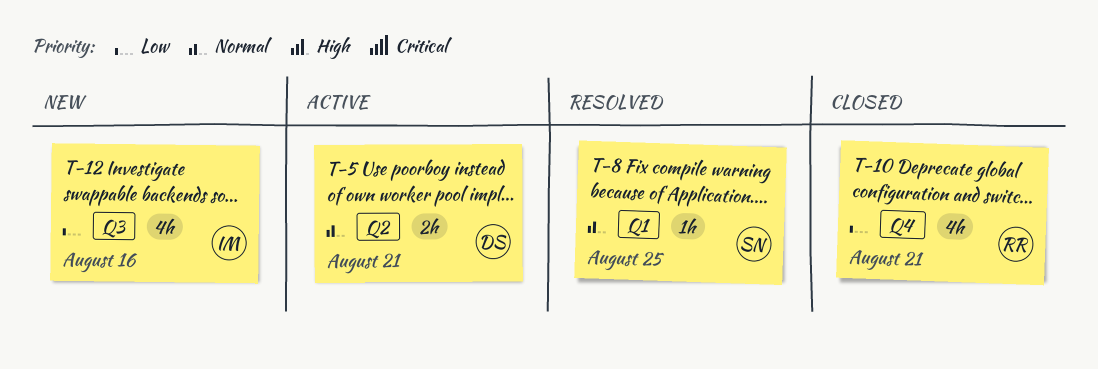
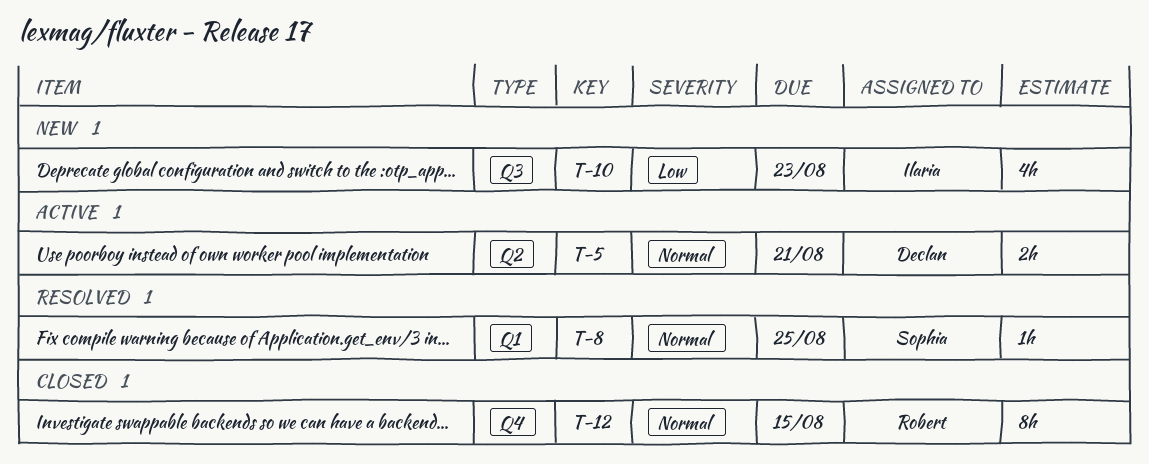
T-10, status: Closed -> New
T-10, owner: Robert -> Ilaria
T-10, label: Q4 -> Q3
T-10, due: Aug 21 -> Aug 23
T-12, status: New -> Closed
T-12, owner: Ilaria -> Robert
T-12, priority: Low -> Normal
T-12, label: Q3 -> Q4
T-12, estimate: 4h -> 8h
T-12, due: Aug 16 -> Aug 15

